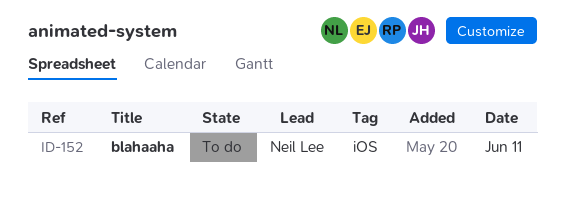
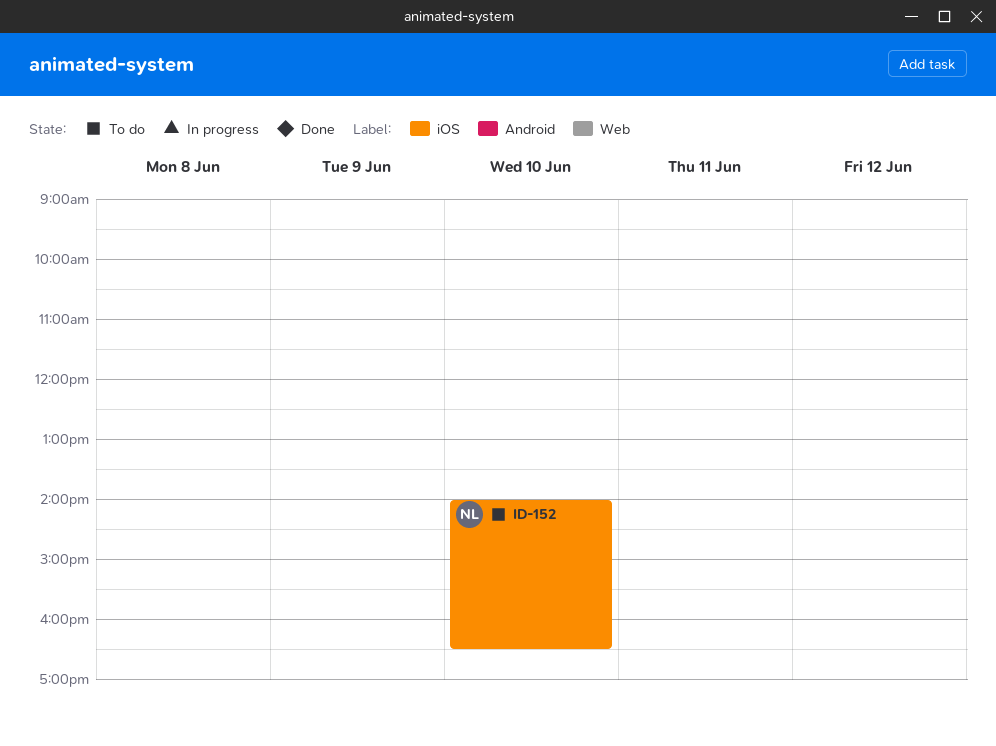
ID-152, day: Jun 11 -> Jun 10

